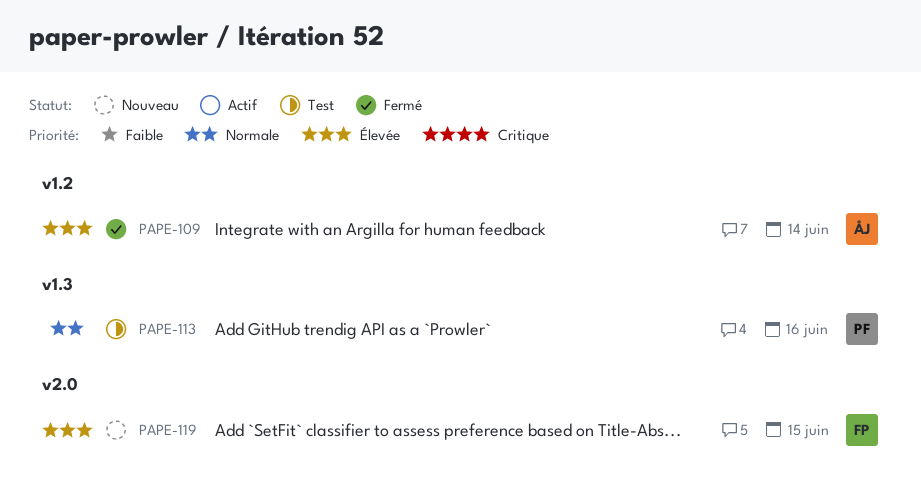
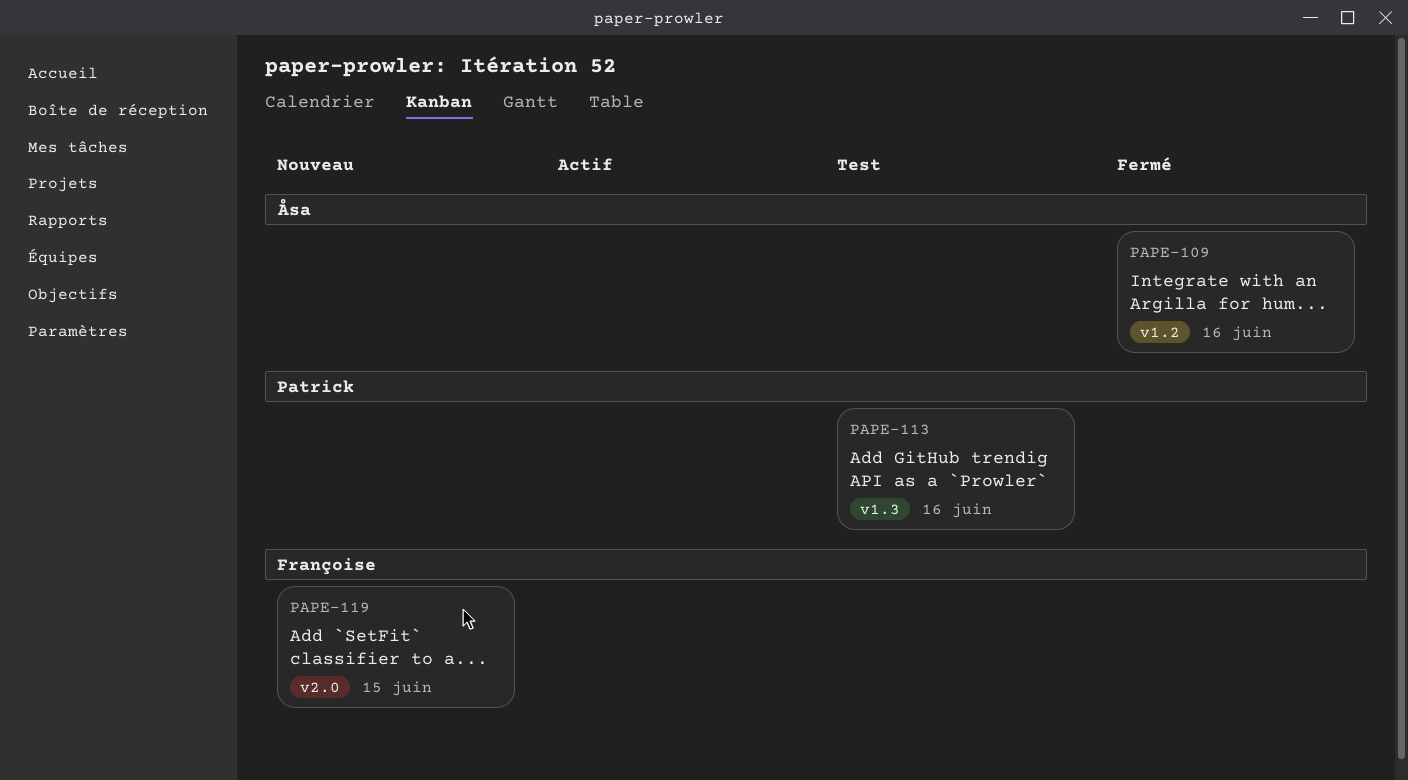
PAPE-109, day: Jun 14 -> Jun 16

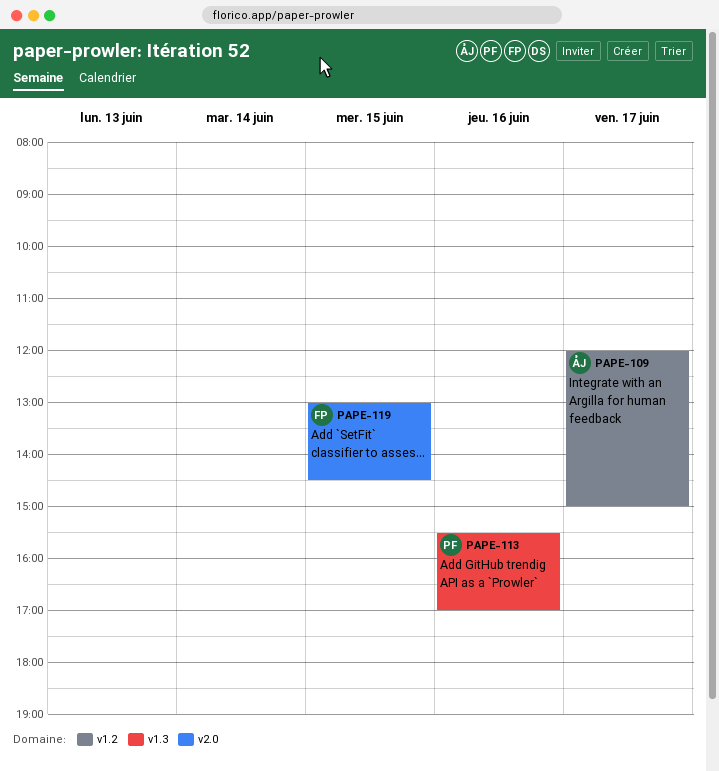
PAPE-109, day: Jun 16 -> Jun 17

